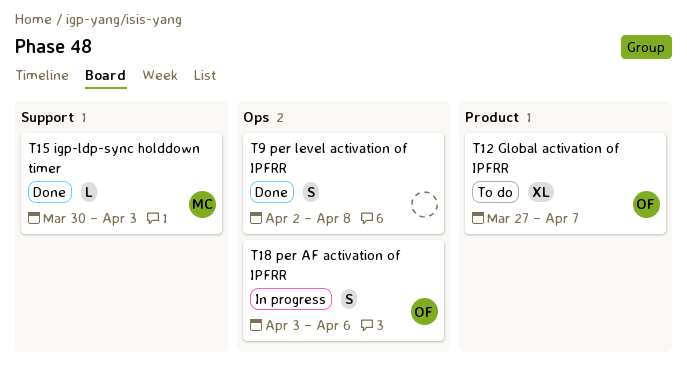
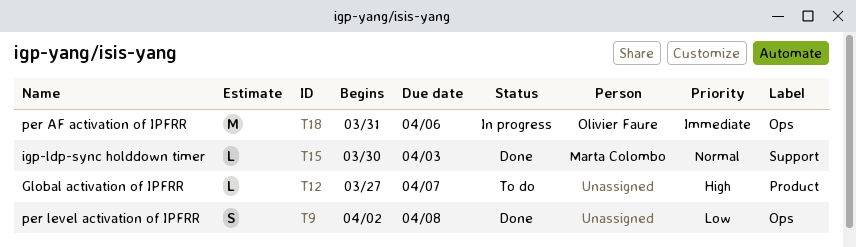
T12, owner: Olivier Faure -> none
T12, estimate: XL -> L
T18, estimate: S -> M
T18, start: Apr 3 -> Mar 31

